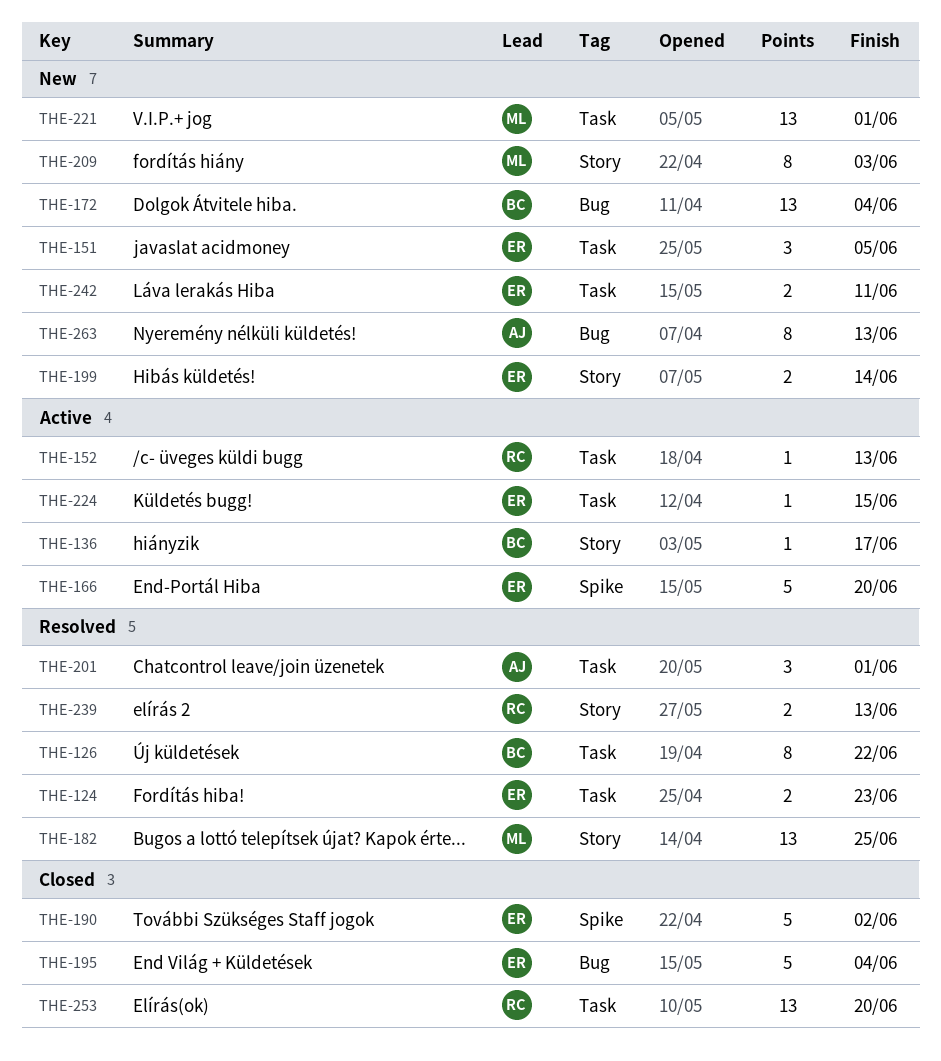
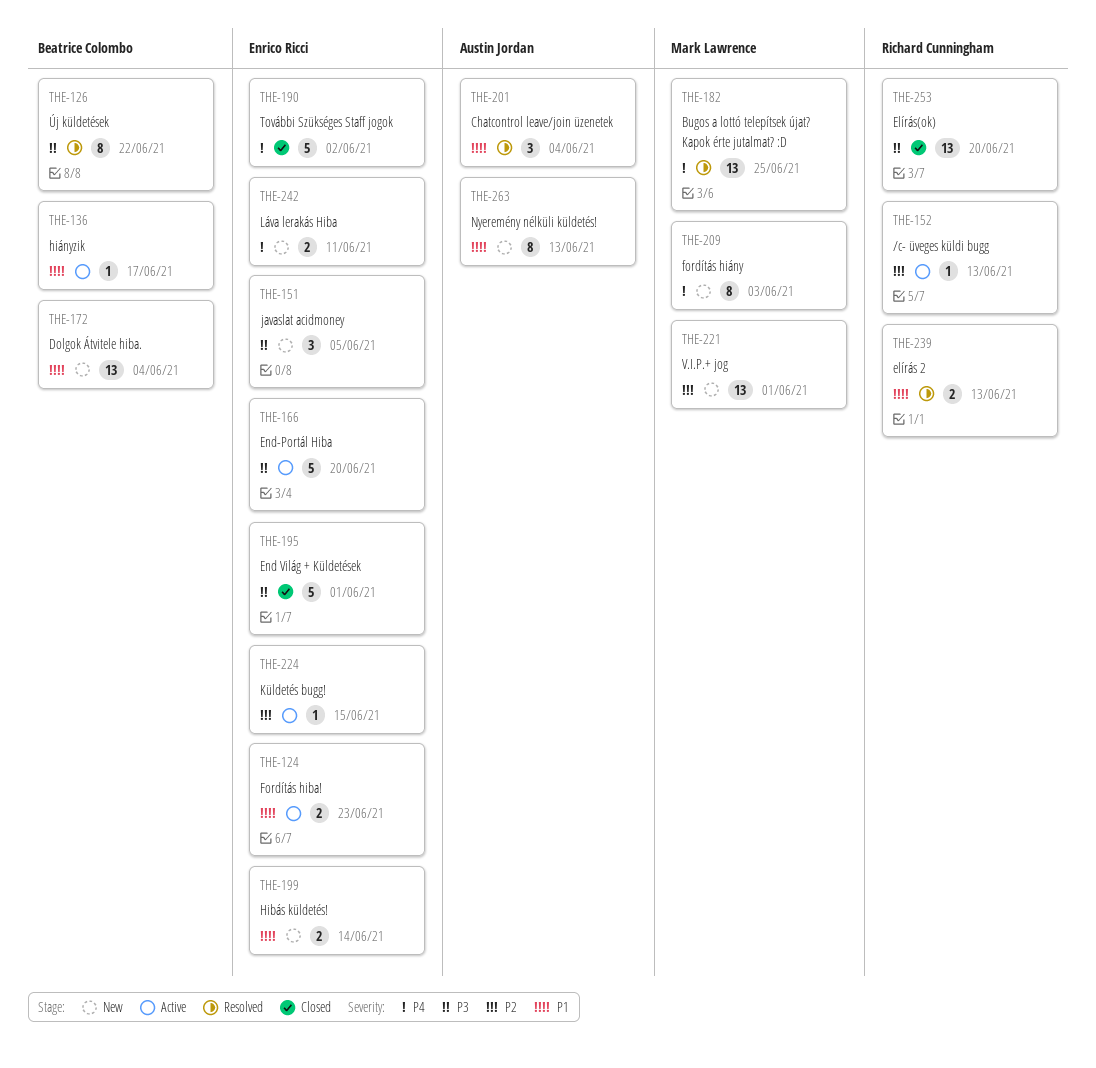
THE-124, status: Resolved -> Active
THE-195, due: Jun 4 -> Jun 1
THE-201, due: Jun 1 -> Jun 4

